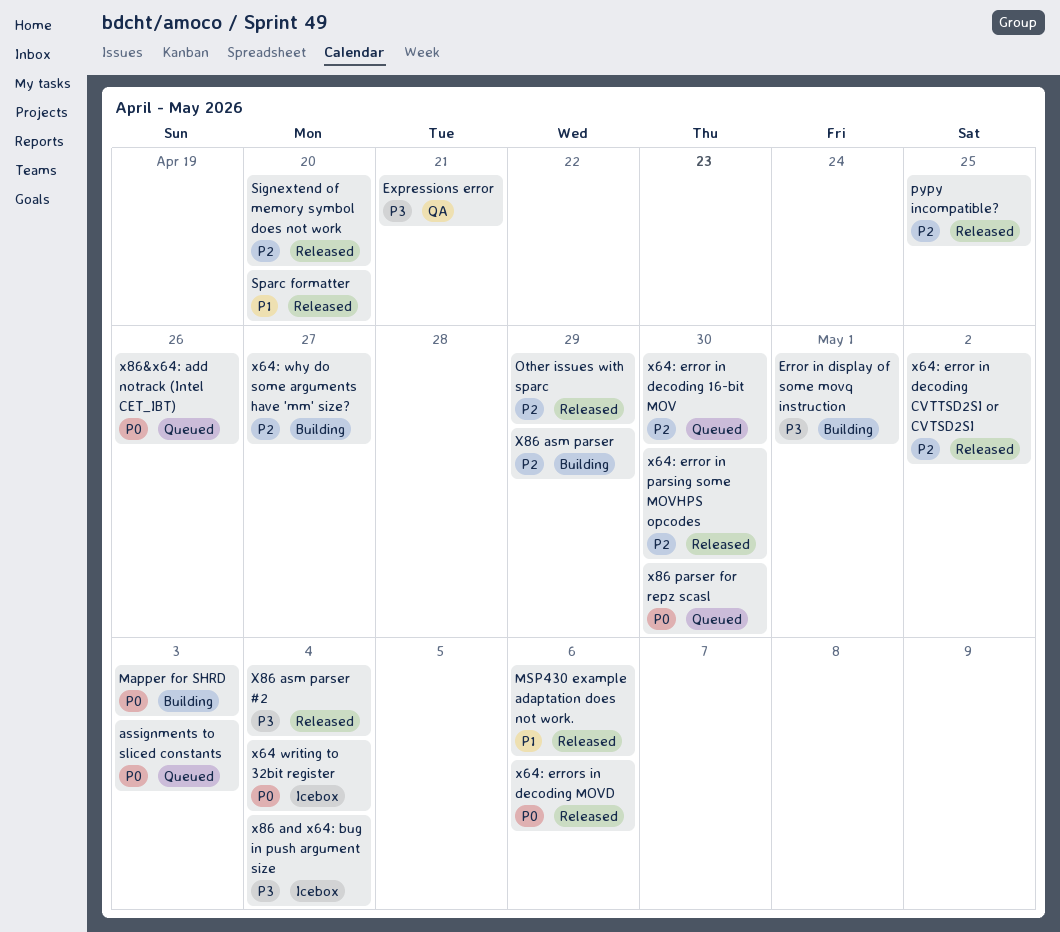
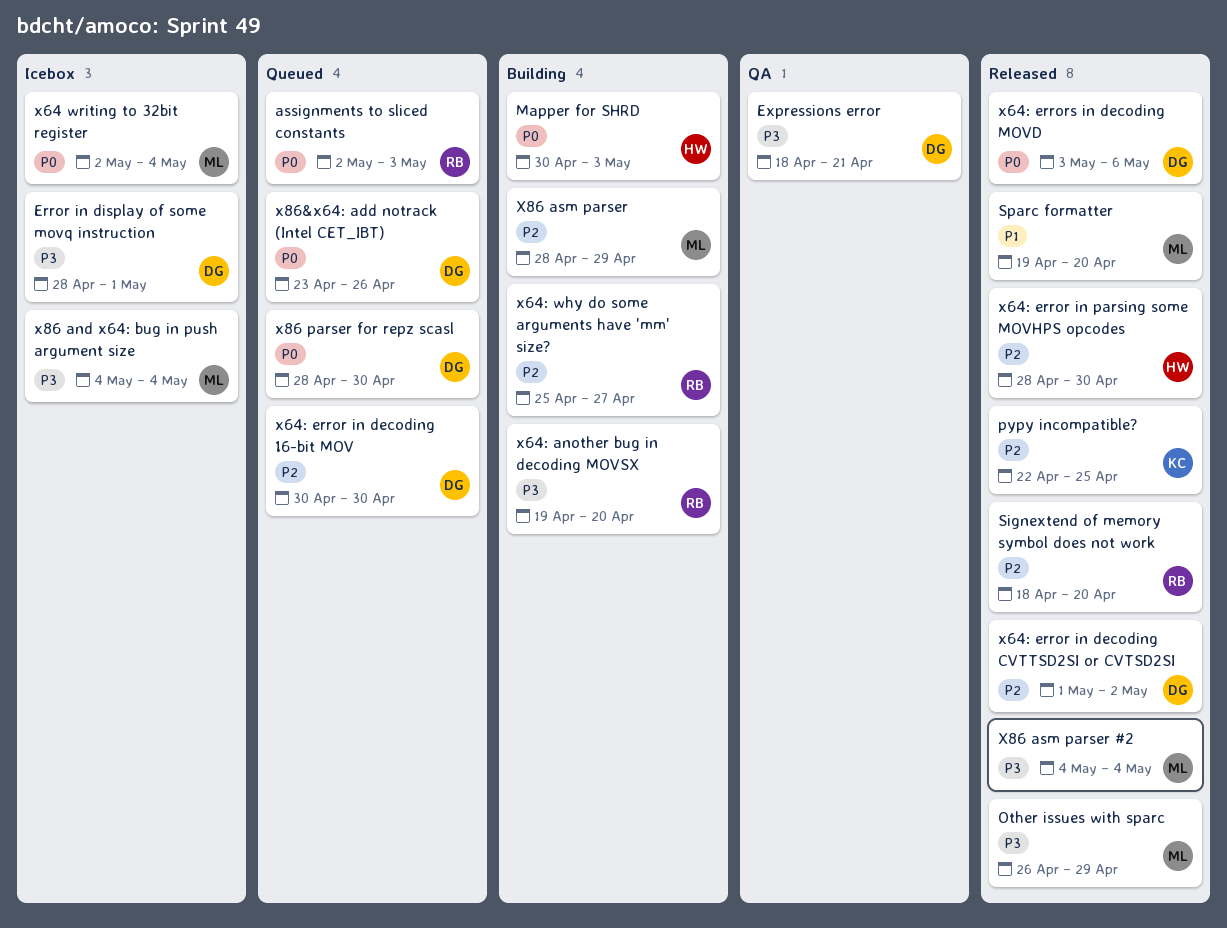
Error in display of some movq instruction, status: Building -> Icebox
MSP430 example adaptation does not work.: present -> none
Other issues with sparc, priority: P2 -> P3
x64: another bug in decoding MOVSX: none -> present

